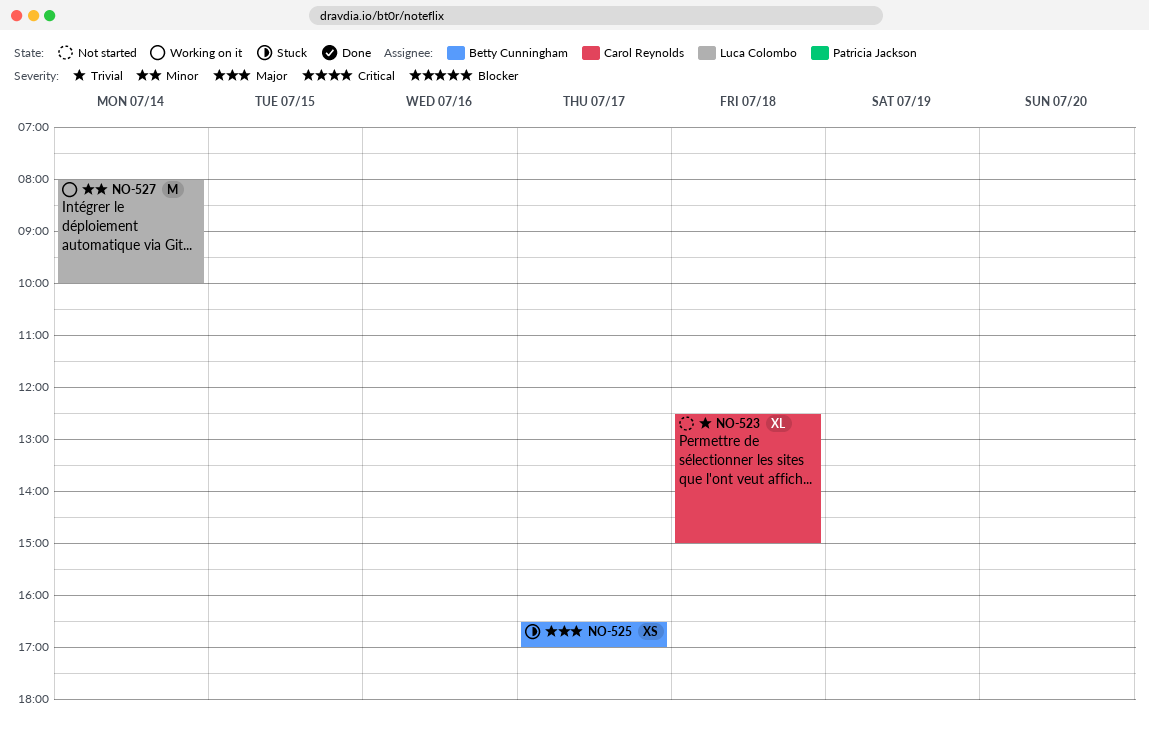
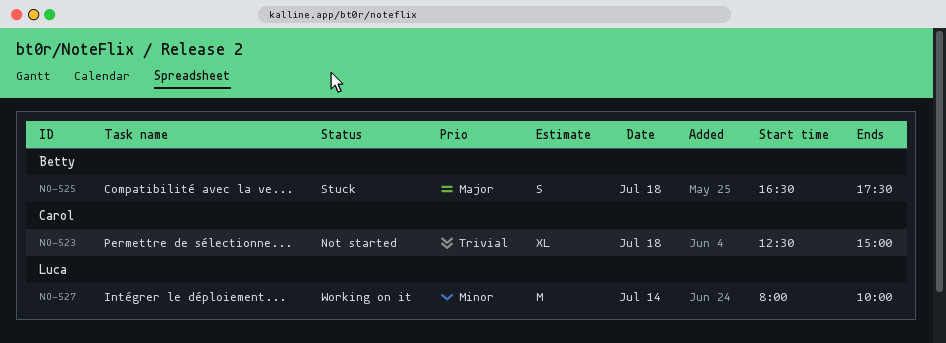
NO-525, estimate: XS -> S
NO-525, day: Jul 17 -> Jul 18
NO-525, ends: 17:00 -> 17:30

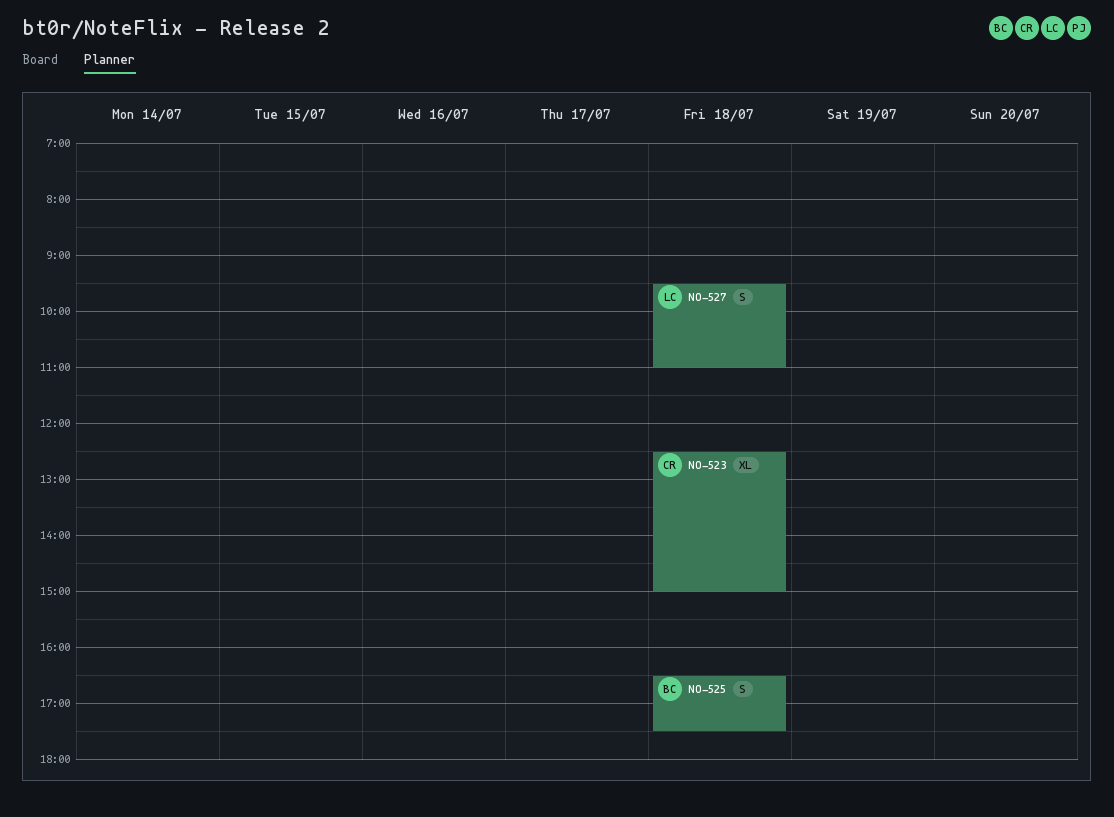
NO-527, estimate: M -> S
NO-527, day: Jul 14 -> Jul 18
NO-527, begins: 08:00 -> 09:30
NO-527, ends: 10:00 -> 11:00

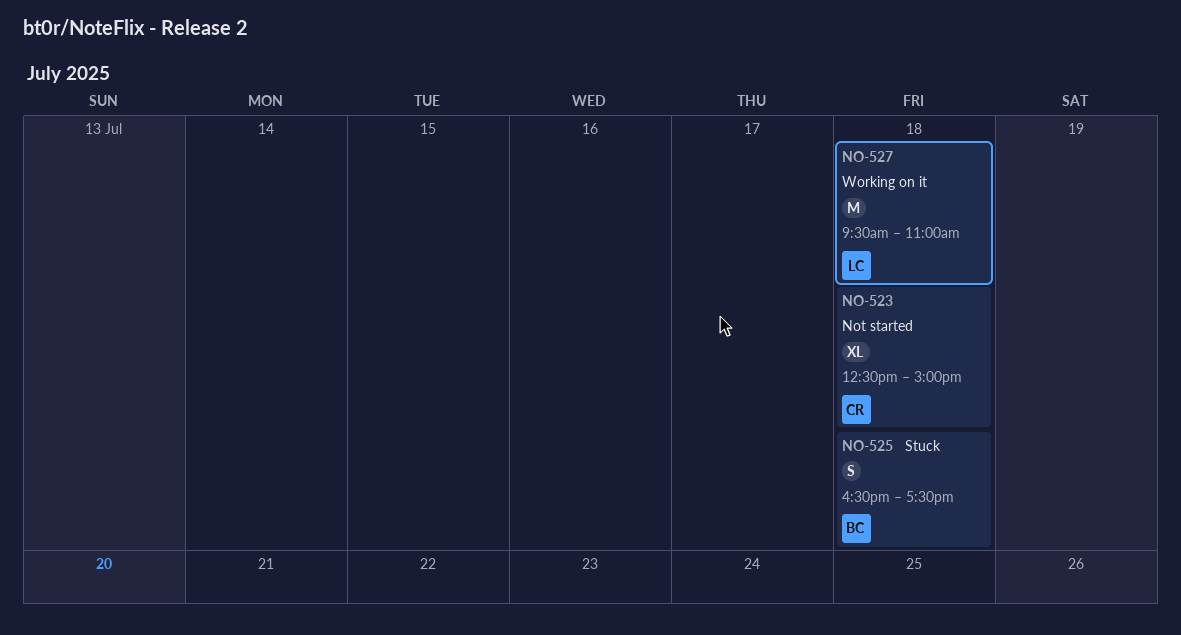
NO-527, estimate: S -> M

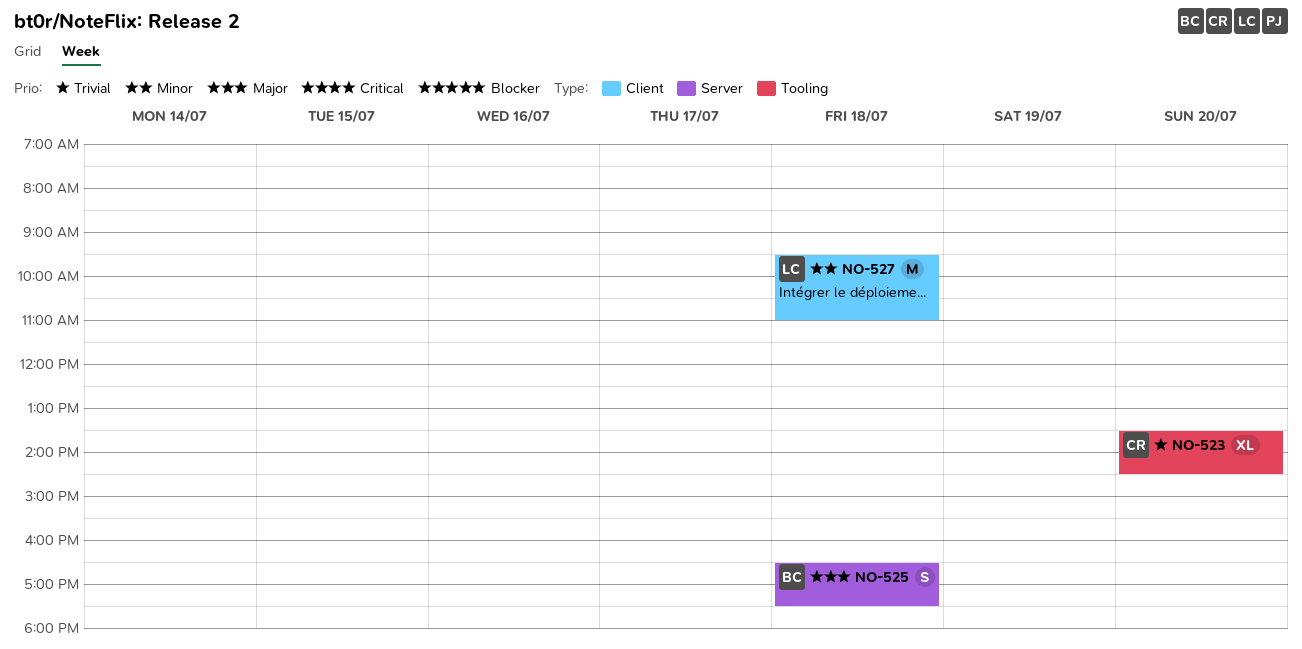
NO-523, day: Jul 18 -> Jul 20
NO-523, begins: 12:30 -> 13:30
NO-523, ends: 15:00 -> 14:30

